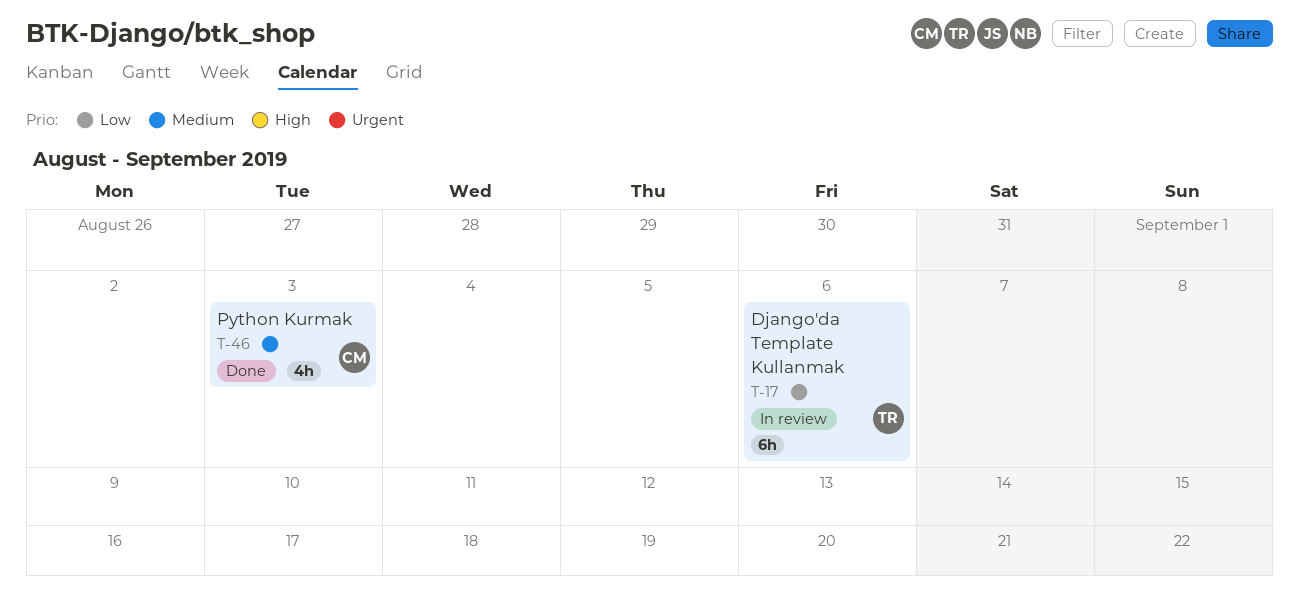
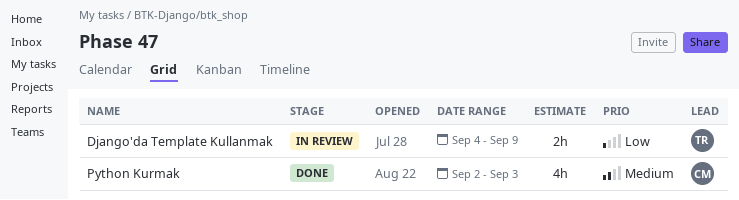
Django'da Template Kullanmak, estimate: 6h -> 2h
Django'da Template Kullanmak, due: Sep 6 -> Sep 9

